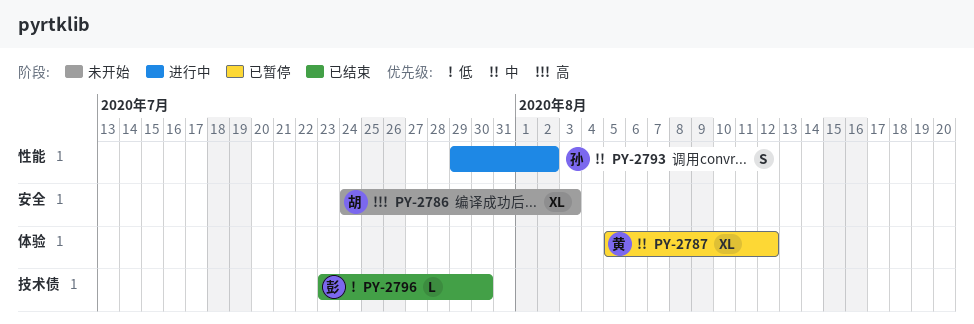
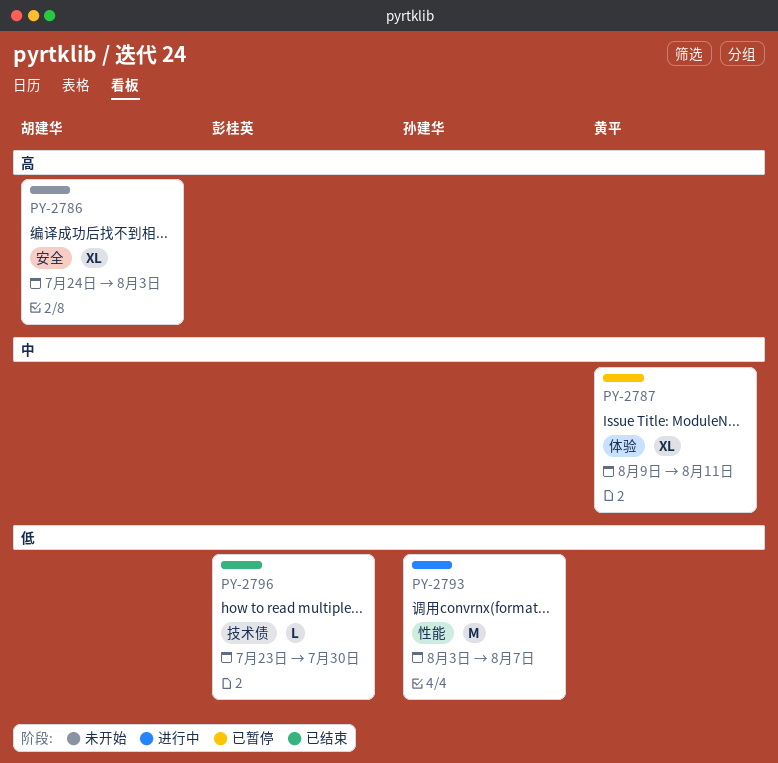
PY-2787, start: Aug 5 -> Aug 9
PY-2787, due: Aug 12 -> Aug 11
PY-2793, priority: 中 -> 低
PY-2793, estimate: S -> M
PY-2793, start: Jul 29 -> Aug 3
PY-2793, due: Aug 2 -> Aug 7

